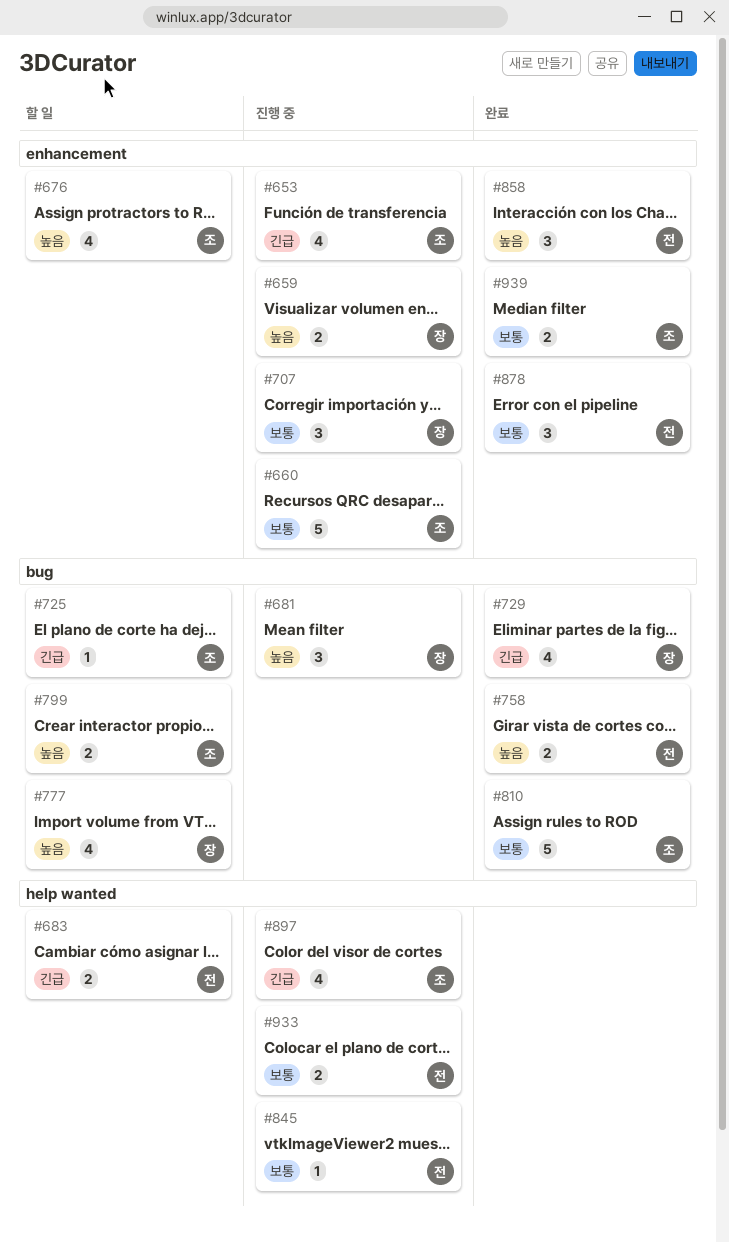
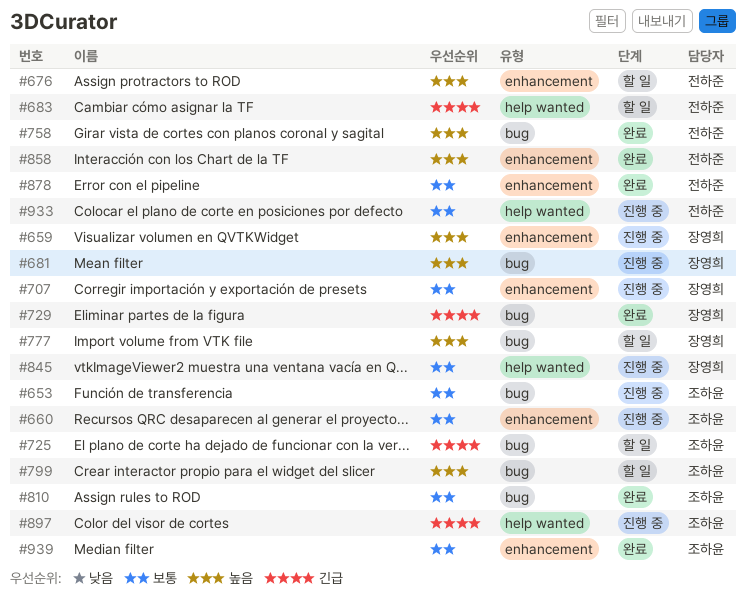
#653, priority: 긴급 -> 보통
#653, label: enhancement -> bug
#676, owner: 조하윤 -> 전하준
#845, owner: 전하준 -> 장영희

